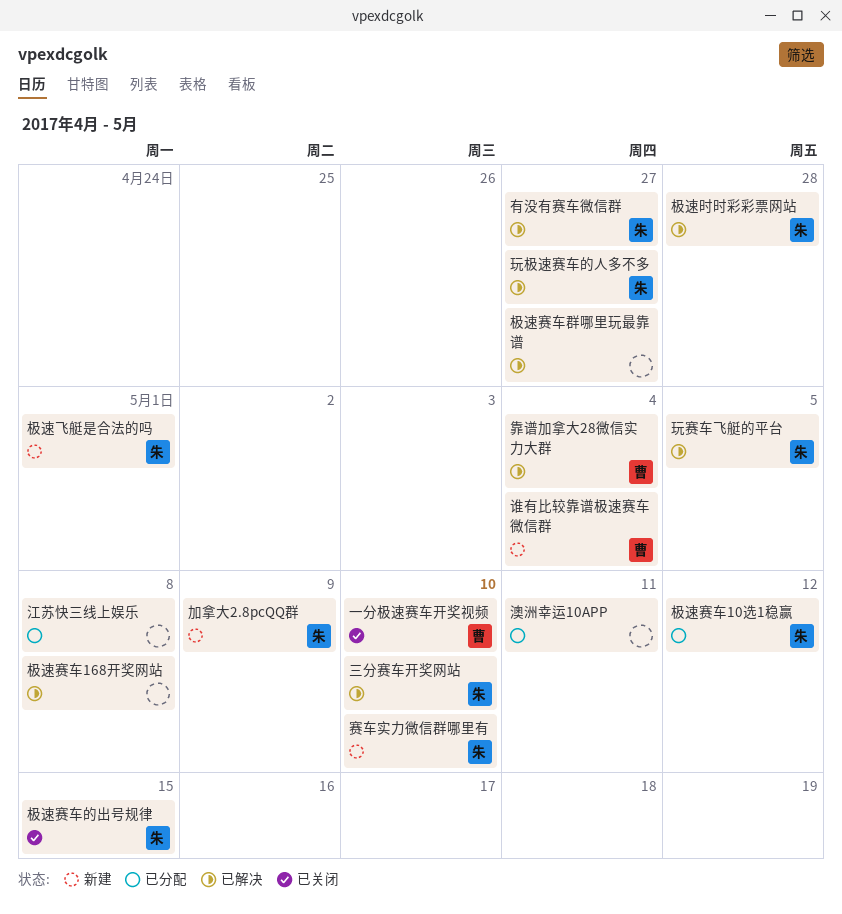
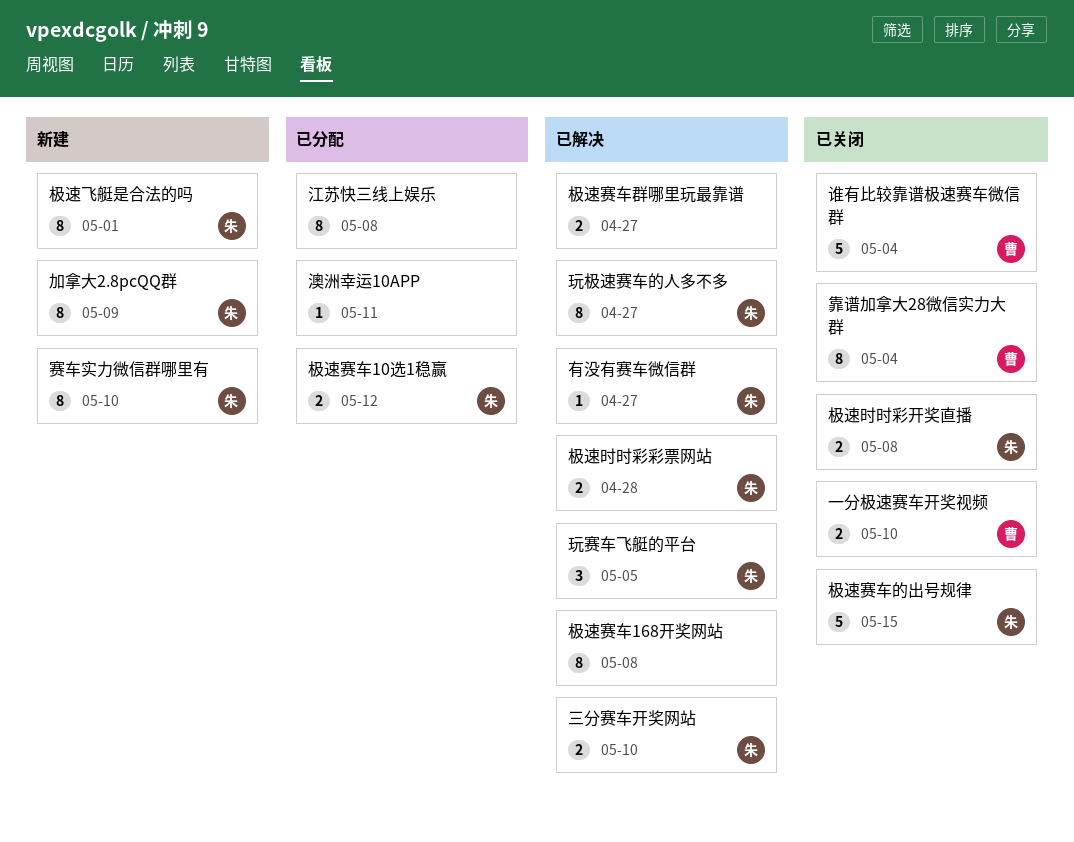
极速时时彩开奖直播: none -> present
谁有比较靠谱极速赛车微信群, status: 新建 -> 已关闭
靠谱加拿大28微信实力大群, status: 已解决 -> 已关闭

